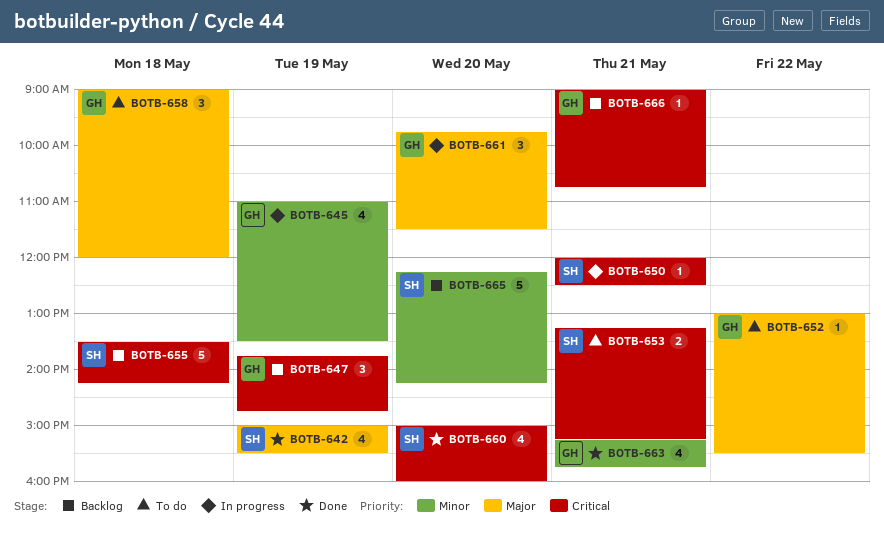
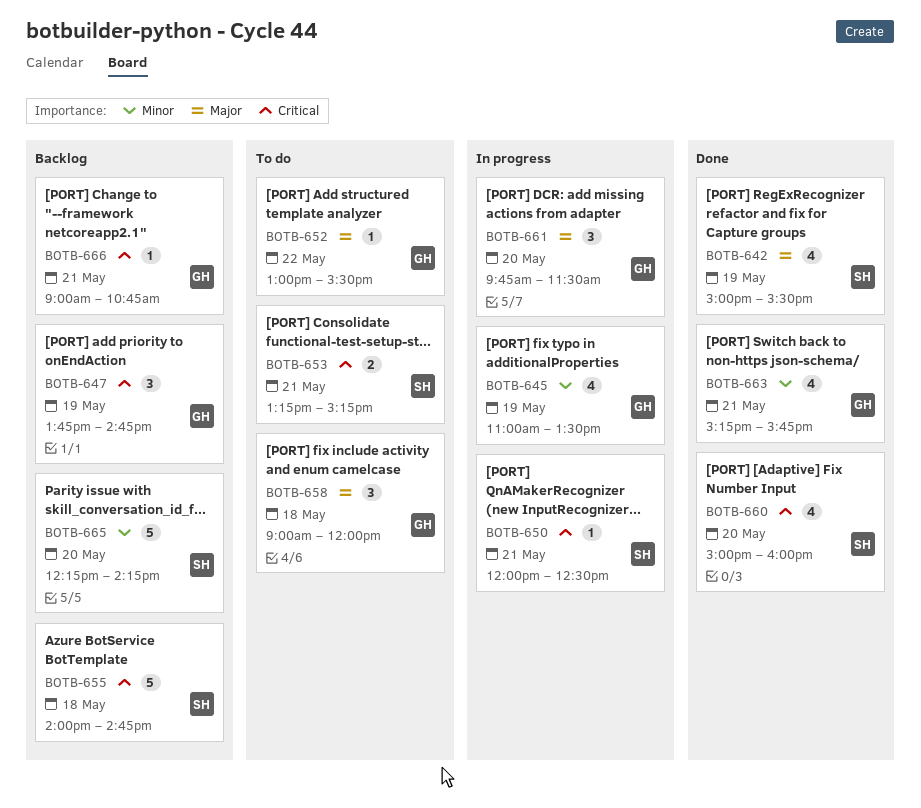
BOTB-655, begins: 13:30 -> 14:00
BOTB-655, ends: 14:15 -> 14:45

